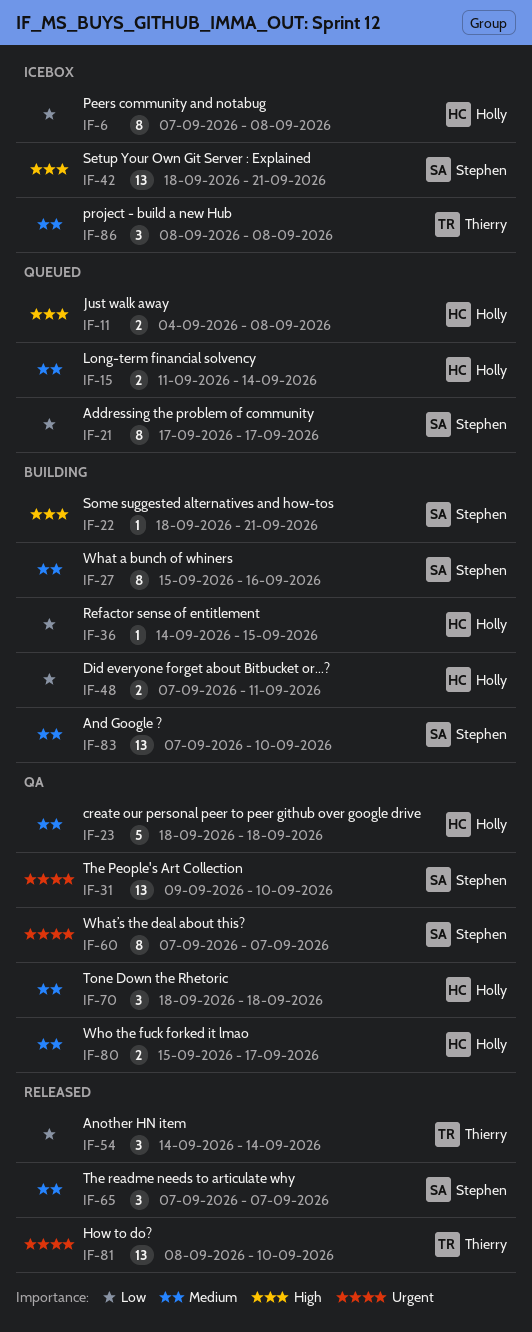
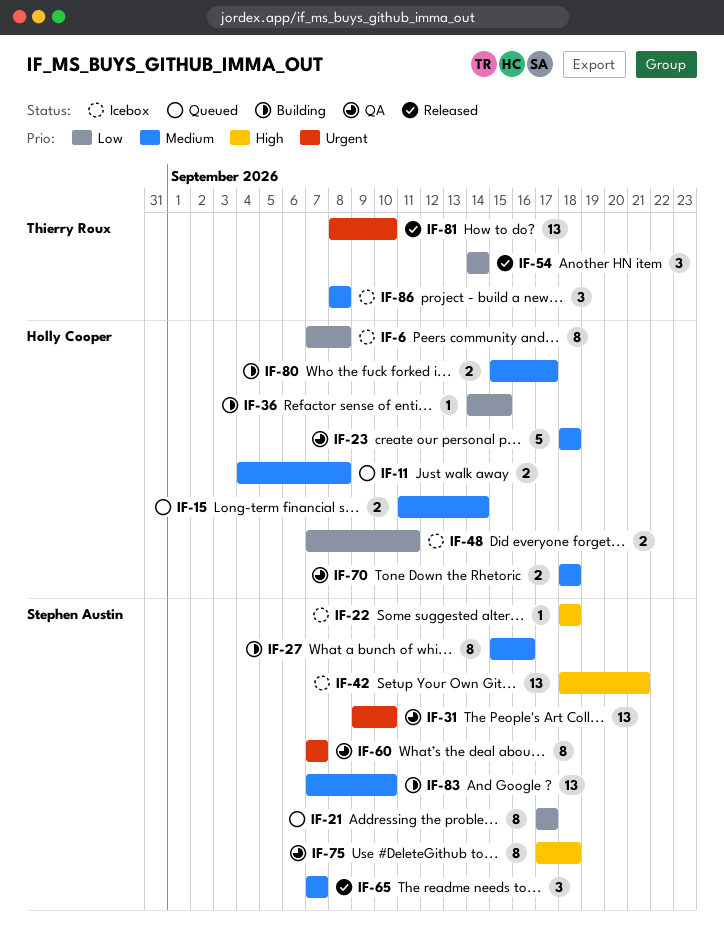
IF-11, priority: High -> Medium
IF-22, status: Building -> Icebox
IF-22, due: Sep 21 -> Sep 18
IF-48, status: Building -> Icebox
IF-70, estimate: 3 -> 2
IF-75: none -> present
IF-80, status: QA -> Building

